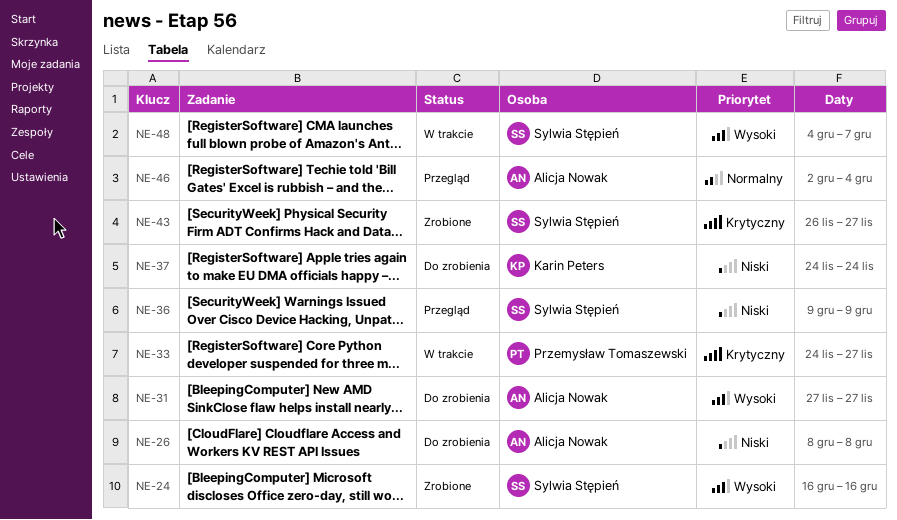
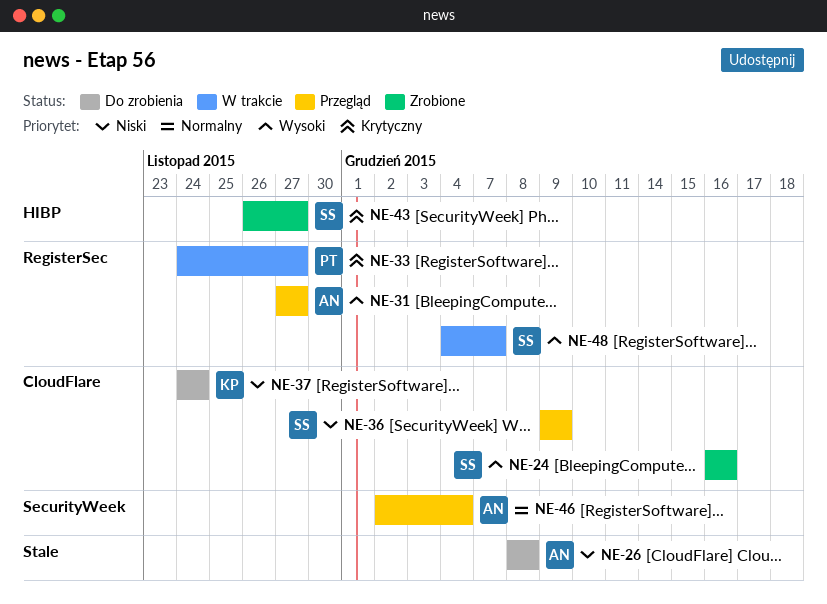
NE-31, status: Do zrobienia -> Przegląd

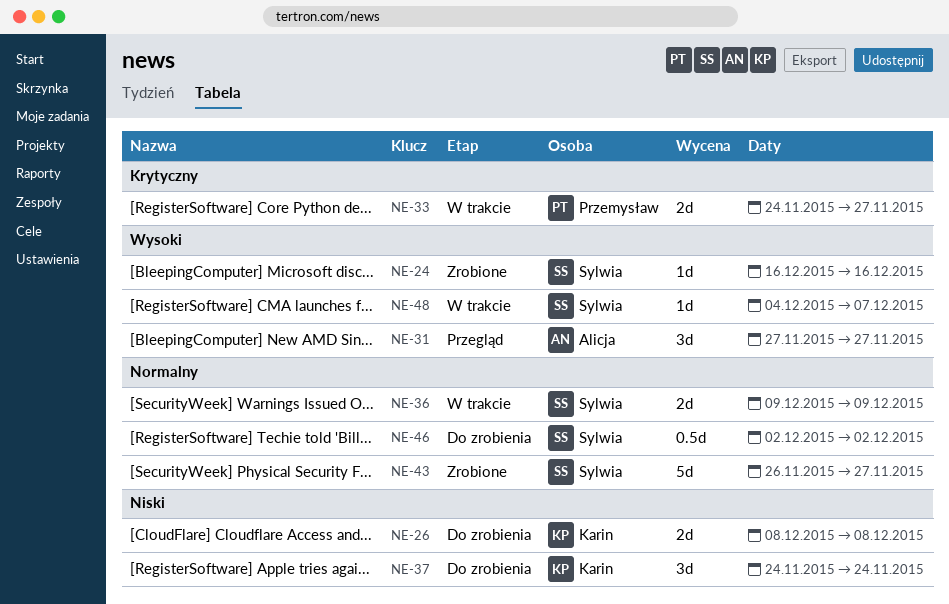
NE-26, owner: Alicja -> Karin
NE-36, status: Przegląd -> W trakcie
NE-36, priority: Niski -> Normalny
NE-43, priority: Krytyczny -> Normalny
NE-46, status: Przegląd -> Do zrobienia
NE-46, owner: Alicja -> Sylwia
NE-46, due: Dec 4 -> Dec 2

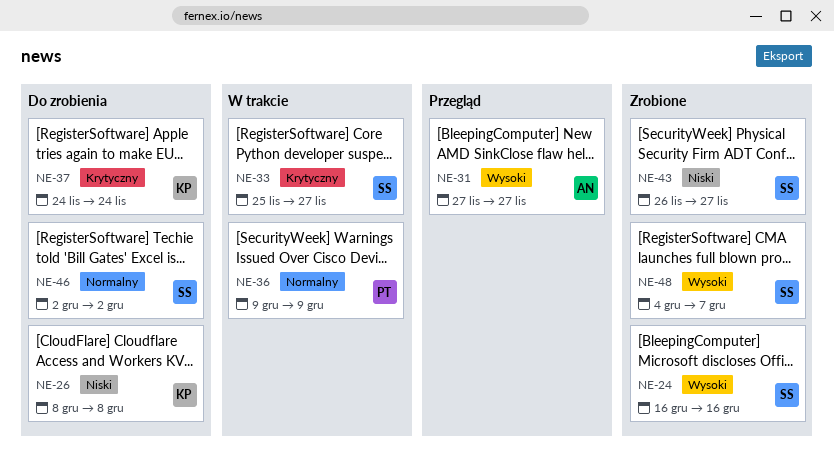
NE-33, owner: Przemysław -> Sylwia
NE-33, start: Nov 24 -> Nov 25
NE-36, owner: Sylwia -> Przemysław
NE-37, priority: Niski -> Krytyczny
NE-43, priority: Normalny -> Niski
NE-48, status: W trakcie -> Zrobione

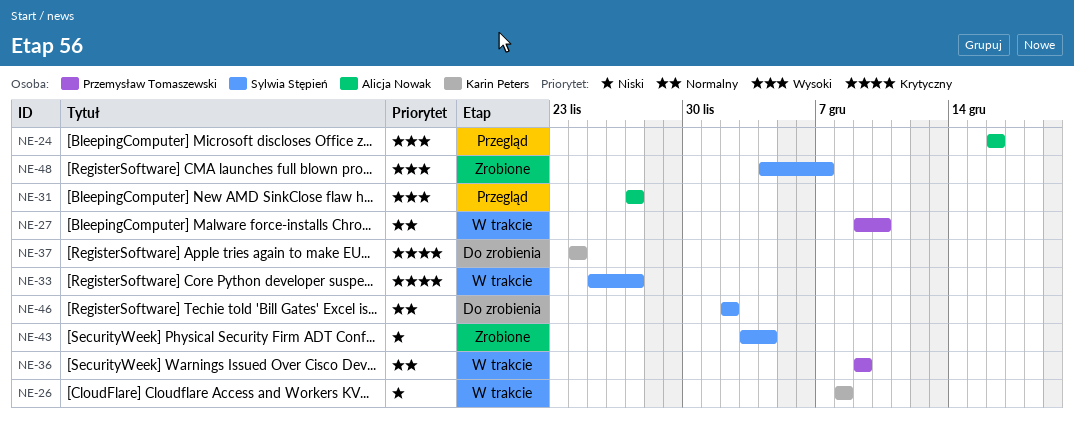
NE-24, status: Zrobione -> Przegląd
NE-24, owner: Sylwia Stępień -> Alicja Nowak
NE-26, status: Do zrobienia -> W trakcie
NE-27: none -> present
NE-43, start: Nov 26 -> Dec 3
NE-43, due: Nov 27 -> Dec 4

